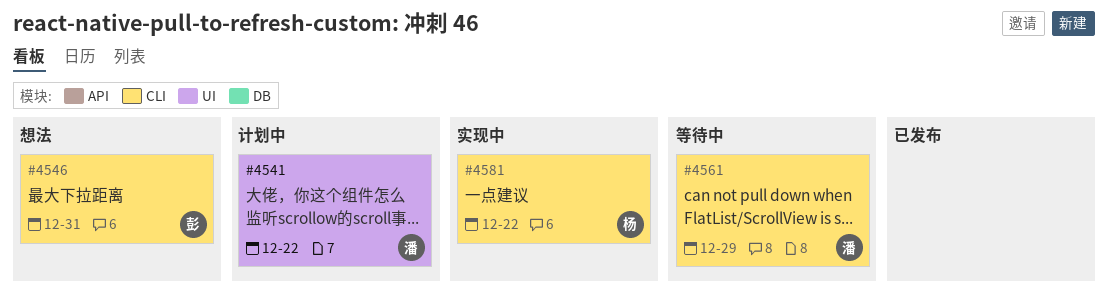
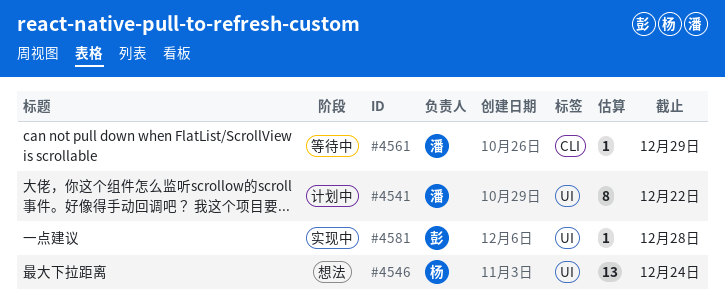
#4546, owner: 彭 -> 杨
#4546, label: CLI -> UI
#4546, due: Dec 31 -> Dec 24
#4581, owner: 杨 -> 彭
#4581, label: CLI -> UI
#4581, due: Dec 22 -> Dec 28

